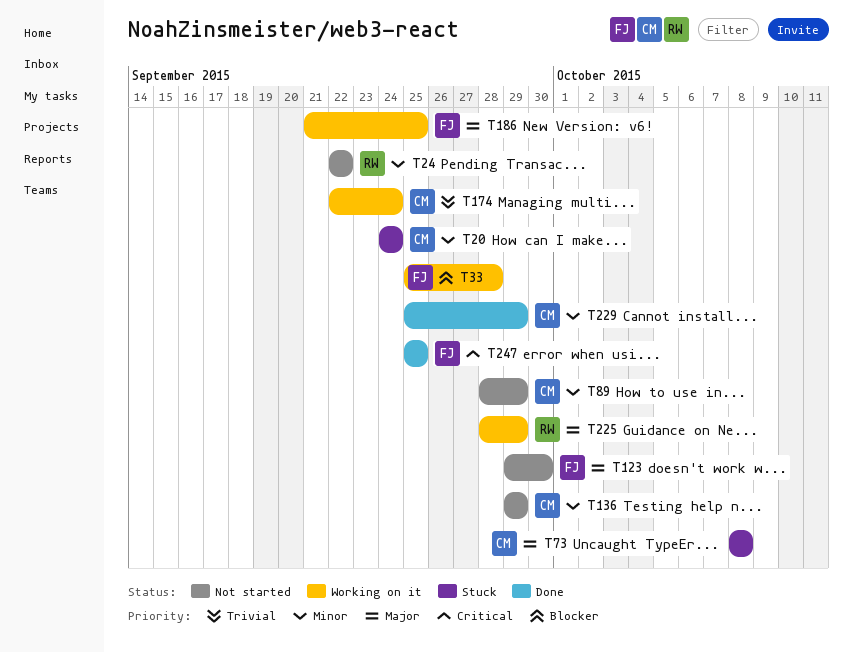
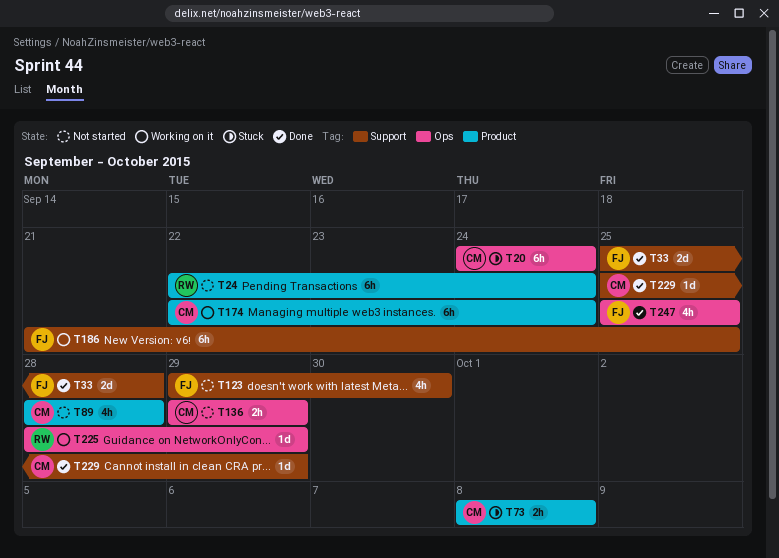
T24, due: Sep 22 -> Sep 24
T33, status: Working on it -> Done
T89, due: Sep 29 -> Sep 28

